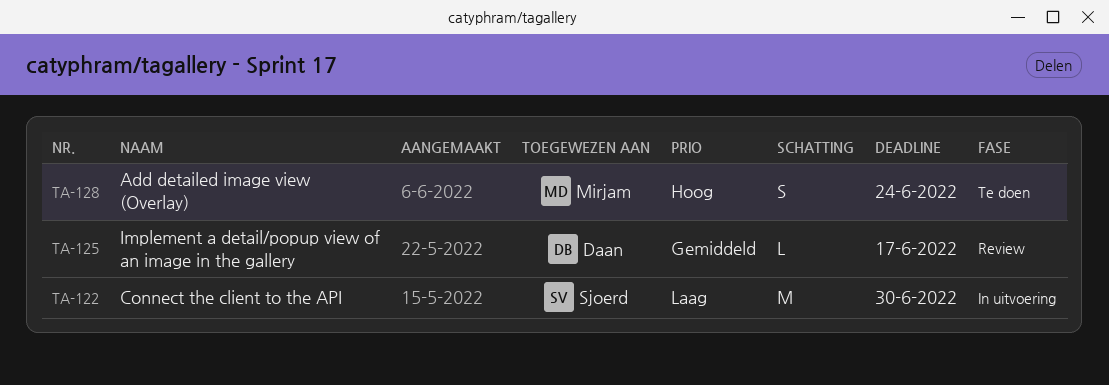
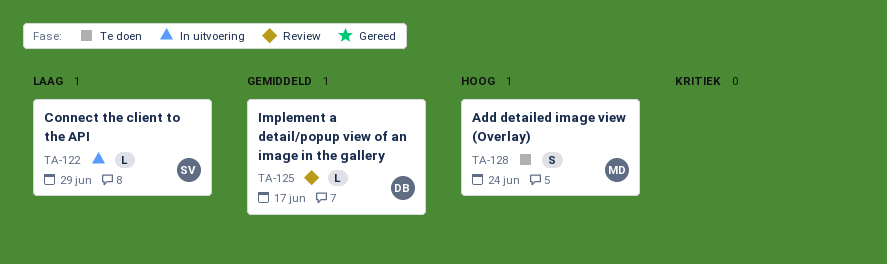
TA-122, estimate: M -> L
TA-122, due: Jun 30 -> Jun 29

